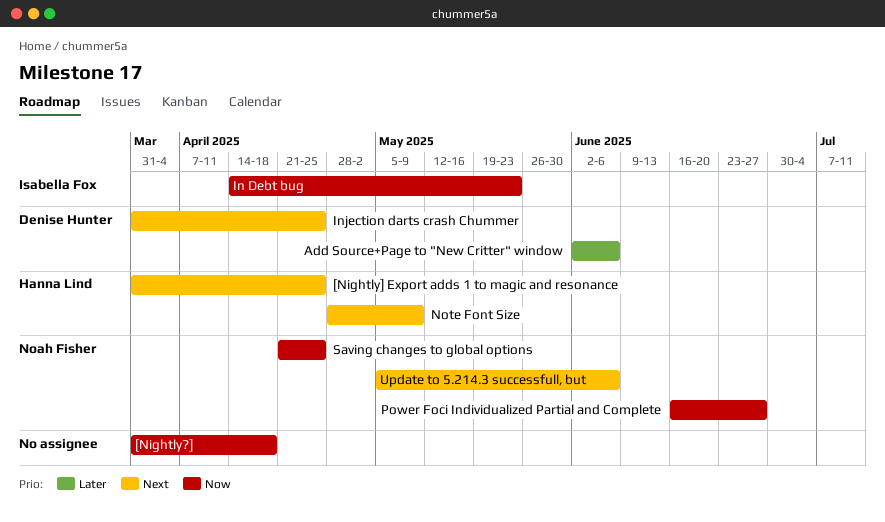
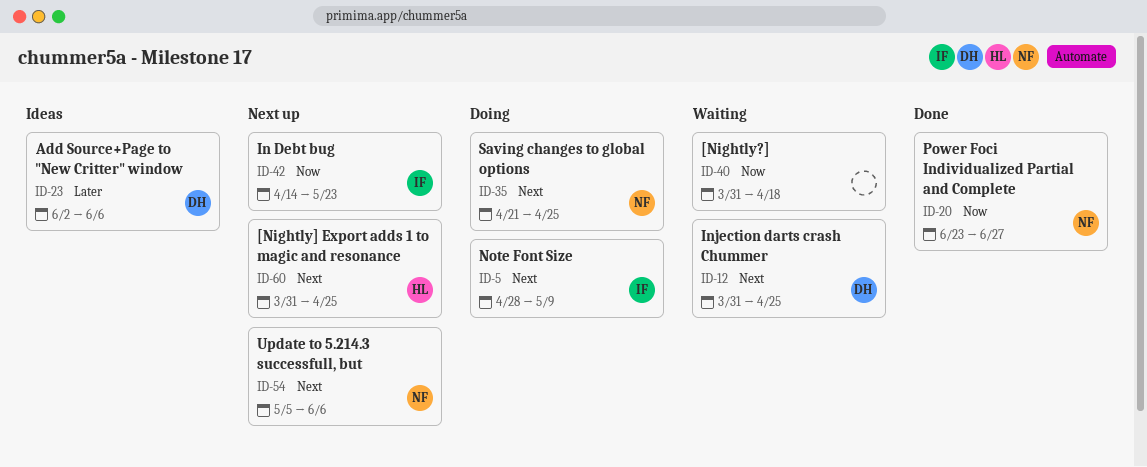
Note Font Size, owner: Hanna Lind -> Isabella Fox
Power Foci Individualized Partial and Complete, start: Jun 16 -> Jun 23
Saving changes to global options, priority: Now -> Next

